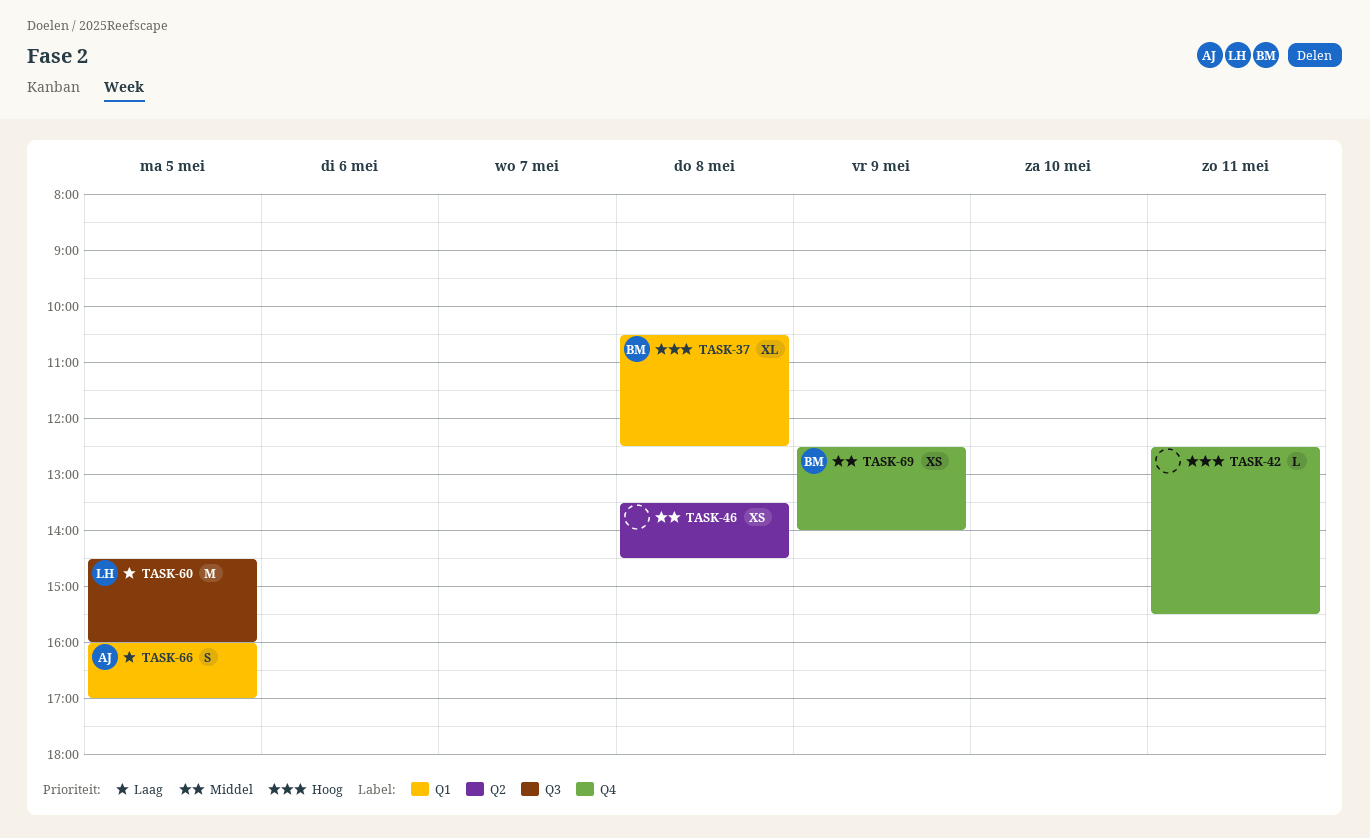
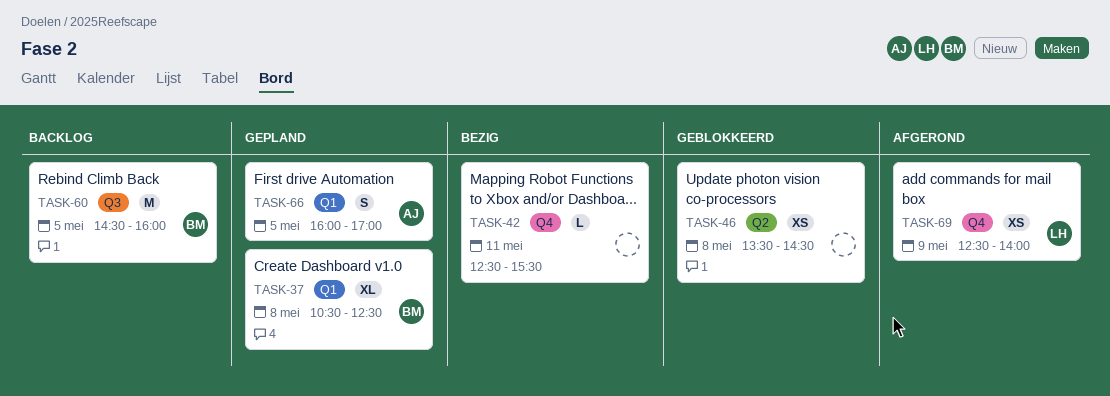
TASK-60, owner: LH -> BM
TASK-69, owner: BM -> LH

